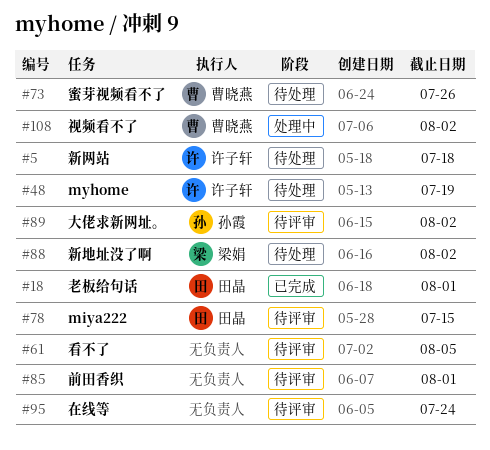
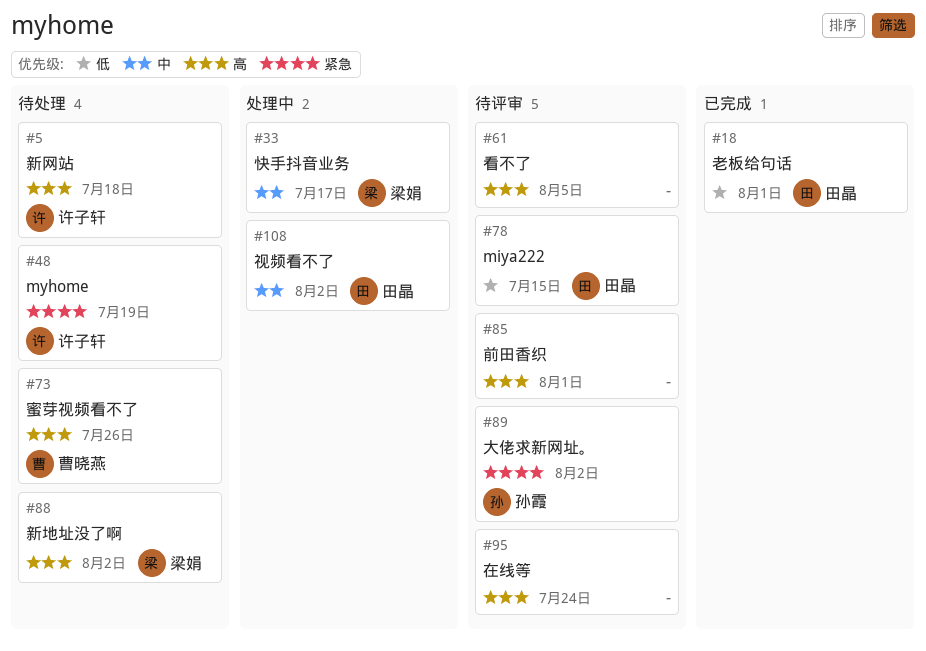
#33: none -> present
#108, owner: 曹晓燕 -> 田晶

